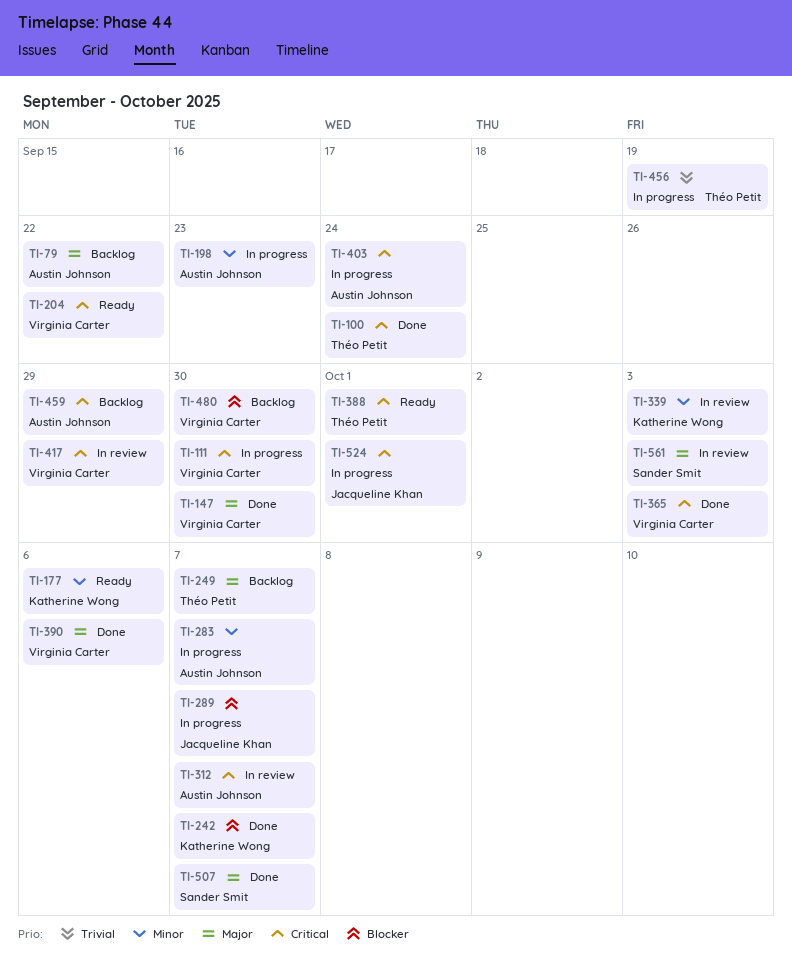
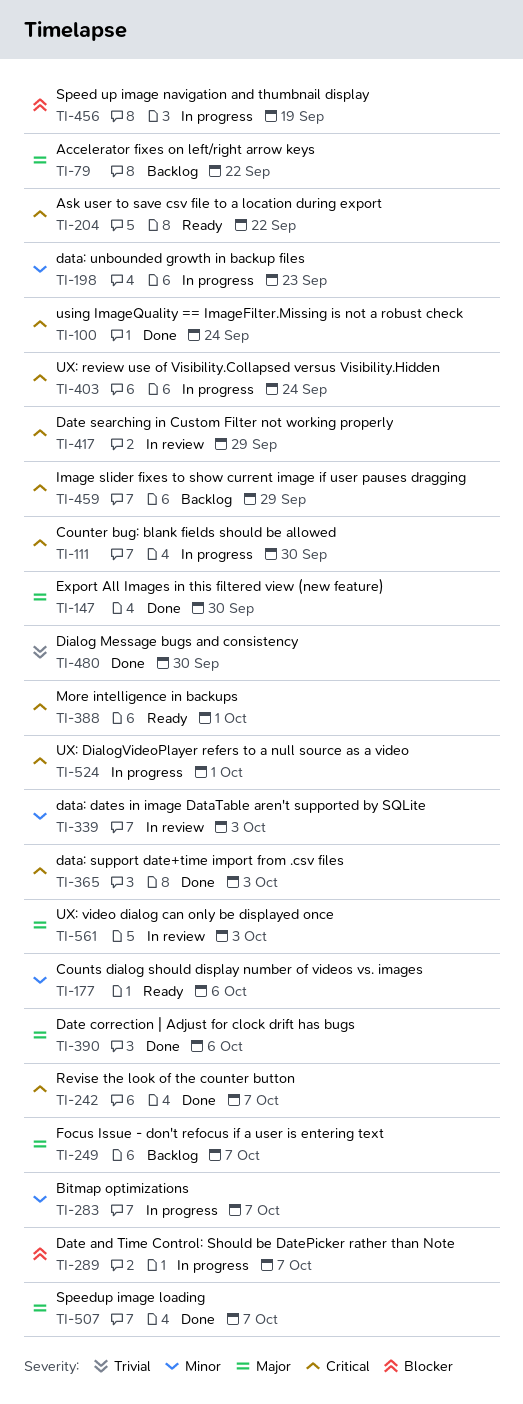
TI-242, priority: Blocker -> Critical
TI-312: present -> none
TI-456, priority: Trivial -> Blocker
TI-480, status: Backlog -> Done
TI-480, priority: Blocker -> Trivial

